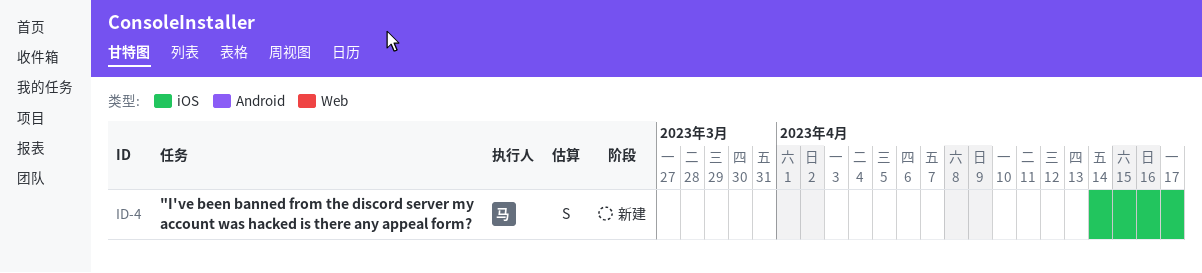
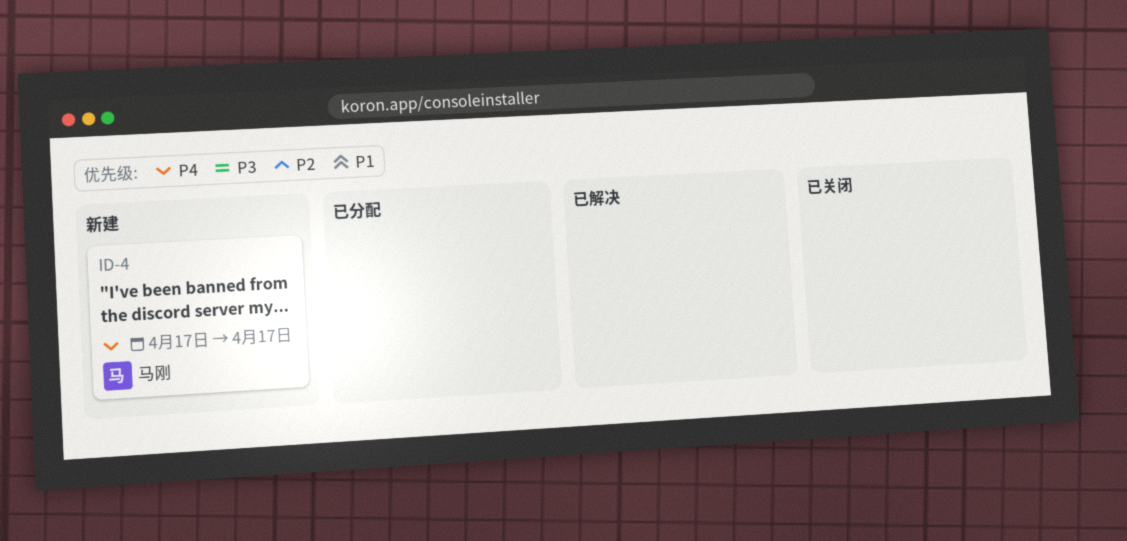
ID-4, start: Apr 14 -> Apr 17

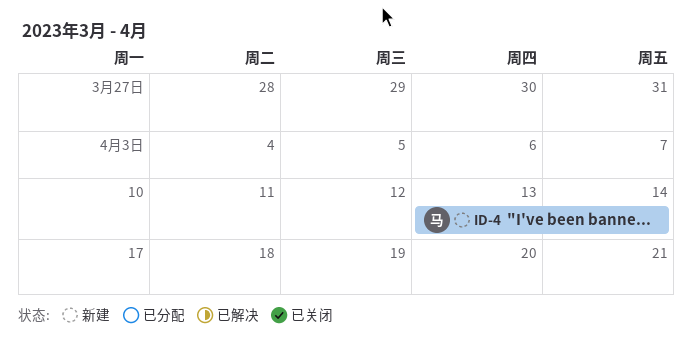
ID-4, start: Apr 17 -> Apr 13
ID-4, due: Apr 17 -> Apr 14

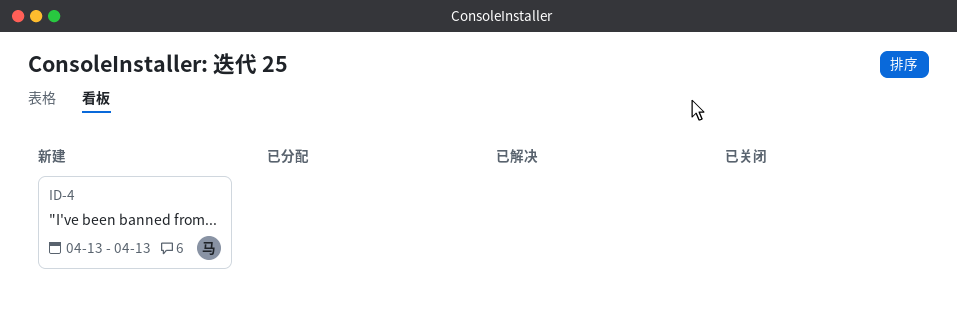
ID-4, due: Apr 14 -> Apr 13

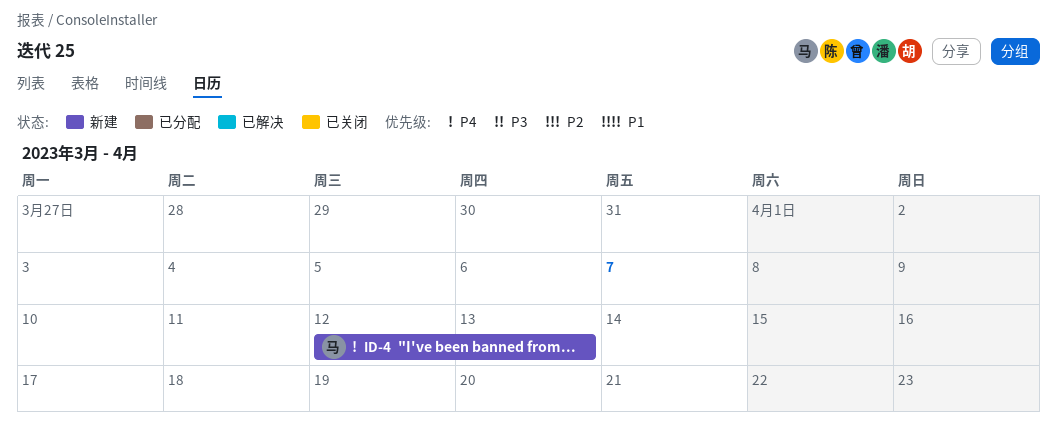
ID-4, start: Apr 13 -> Apr 12

